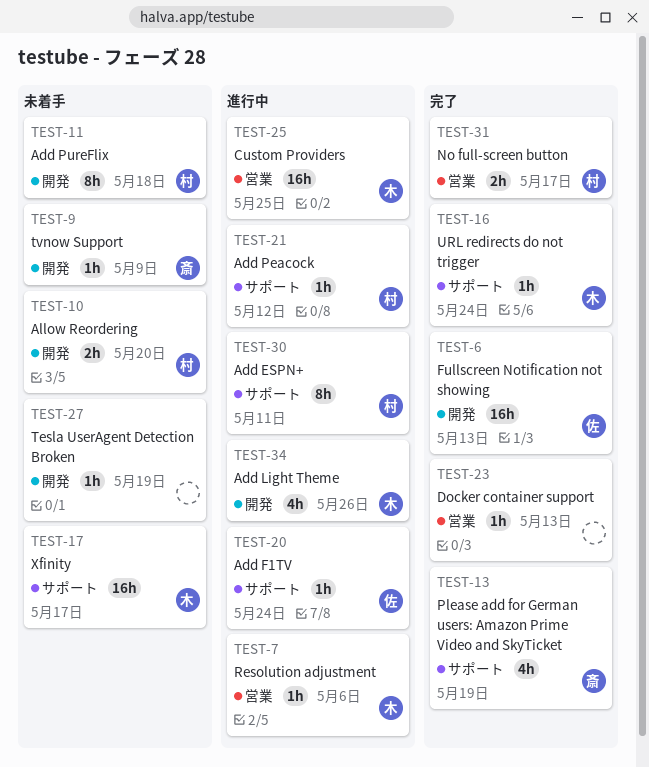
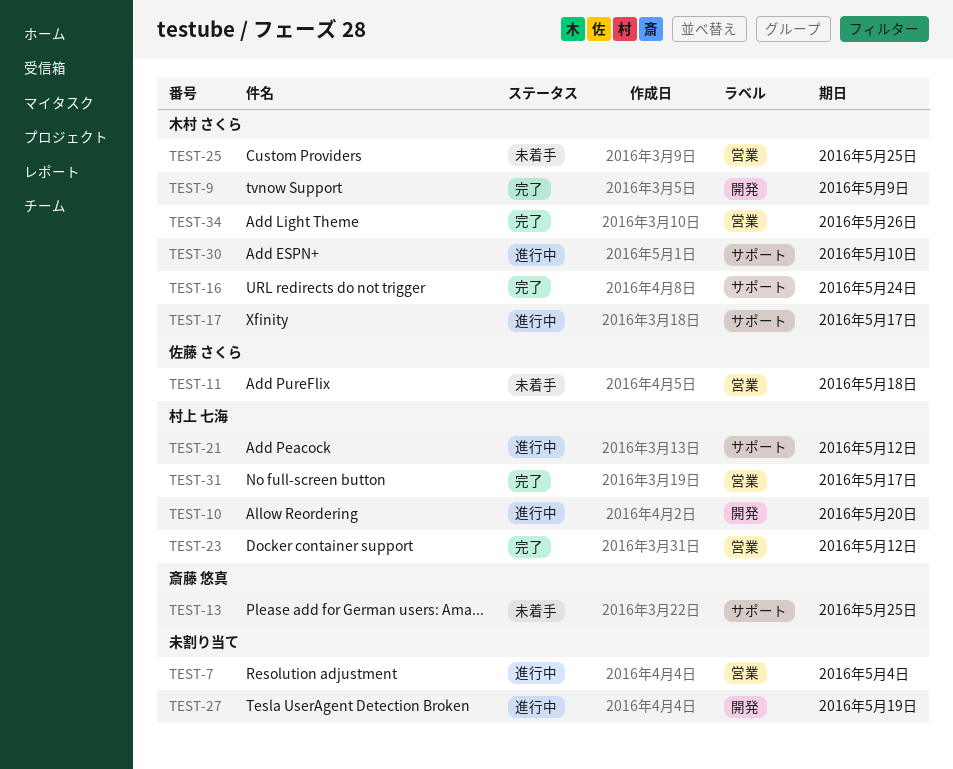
TEST-6: present -> none
TEST-7, owner: 木村 さくら -> none
TEST-7, due: May 6 -> May 4
TEST-9, status: 未着手 -> 完了
TEST-9, owner: 斎藤 悠真 -> 木村 さくら
TEST-10, status: 未着手 -> 進行中
TEST-11, owner: 村上 七海 -> 佐藤 さくら
TEST-11, label: 開発 -> 営業
TEST-13, status: 完了 -> 未着手
TEST-13, due: May 19 -> May 25
TEST-17, status: 未着手 -> 進行中
TEST-20: present -> none
TEST-23, owner: none -> 村上 七海
TEST-23, due: May 13 -> May 12
TEST-25, status: 進行中 -> 未着手
TEST-27, status: 未着手 -> 進行中
TEST-30, owner: 村上 七海 -> 木村 さくら
TEST-30, due: May 11 -> May 10
TEST-34, status: 進行中 -> 完了
TEST-34, label: 開発 -> 営業

